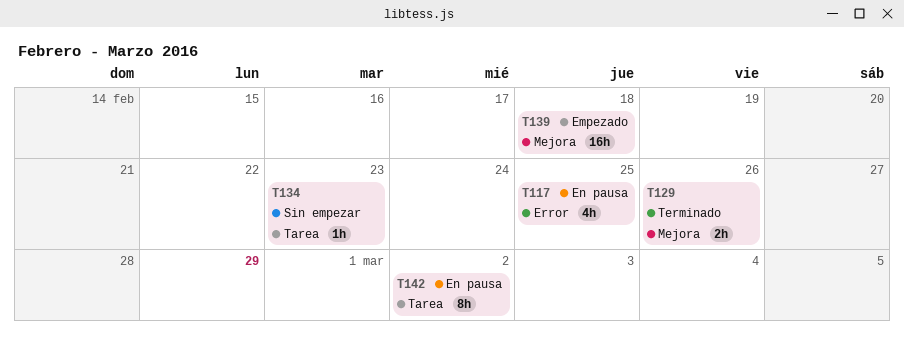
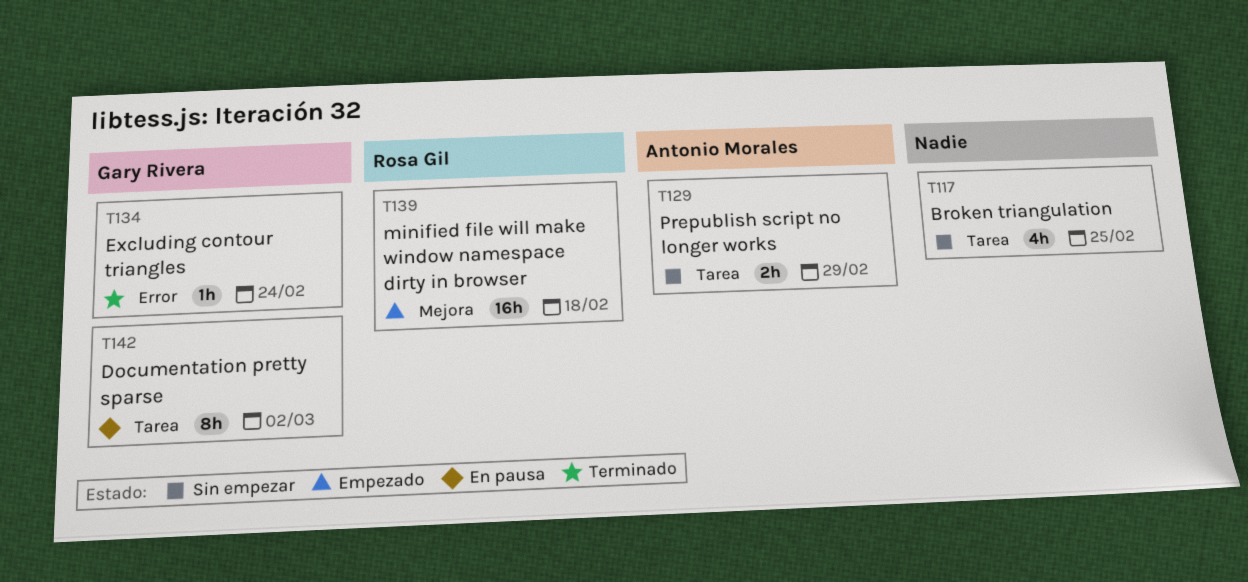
T117, status: En pausa -> Sin empezar
T117, label: Error -> Tarea
T129, status: Terminado -> Sin empezar
T129, label: Mejora -> Tarea
T129, due: Feb 26 -> Feb 29
T134, status: Sin empezar -> Terminado
T134, label: Tarea -> Error
T134, due: Feb 23 -> Feb 24

